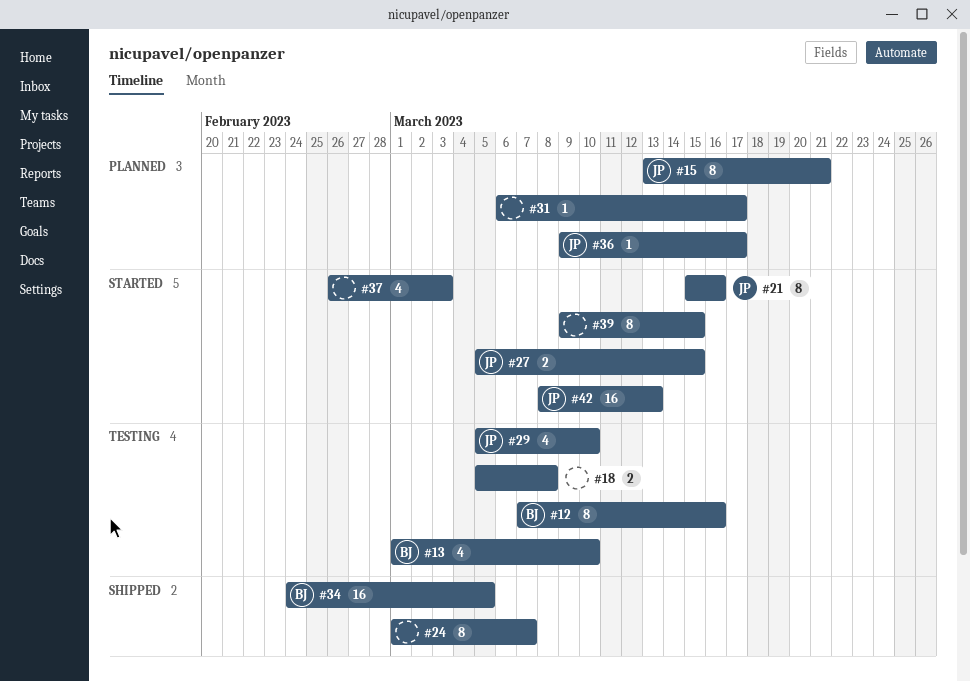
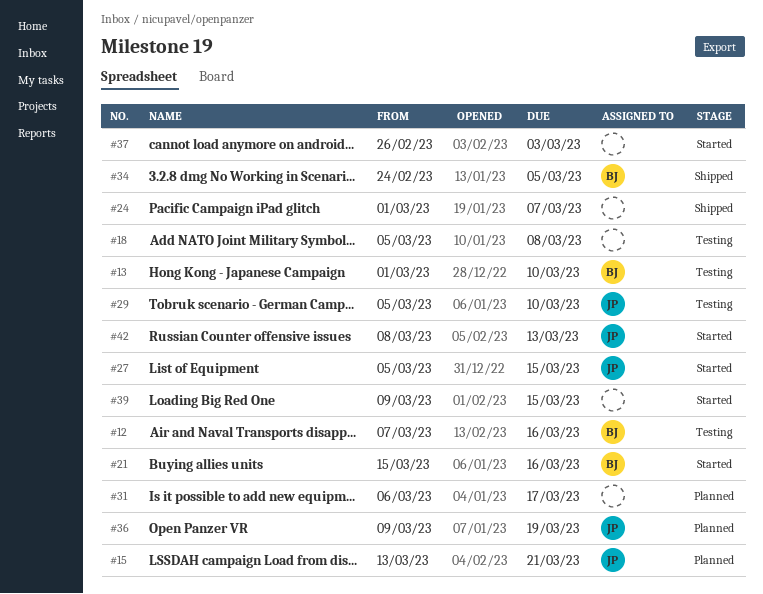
#21, owner: JP -> BJ
#36, due: Mar 17 -> Mar 19

